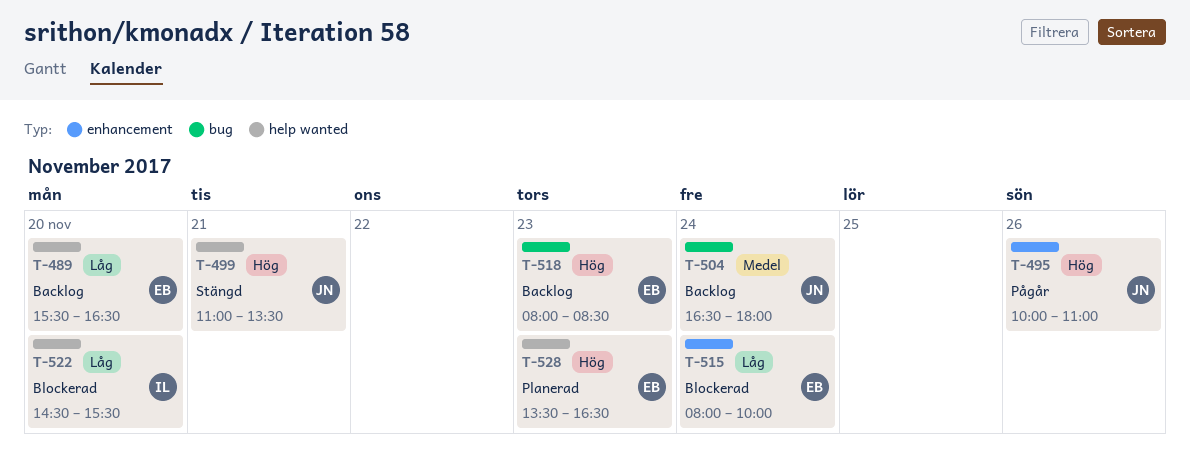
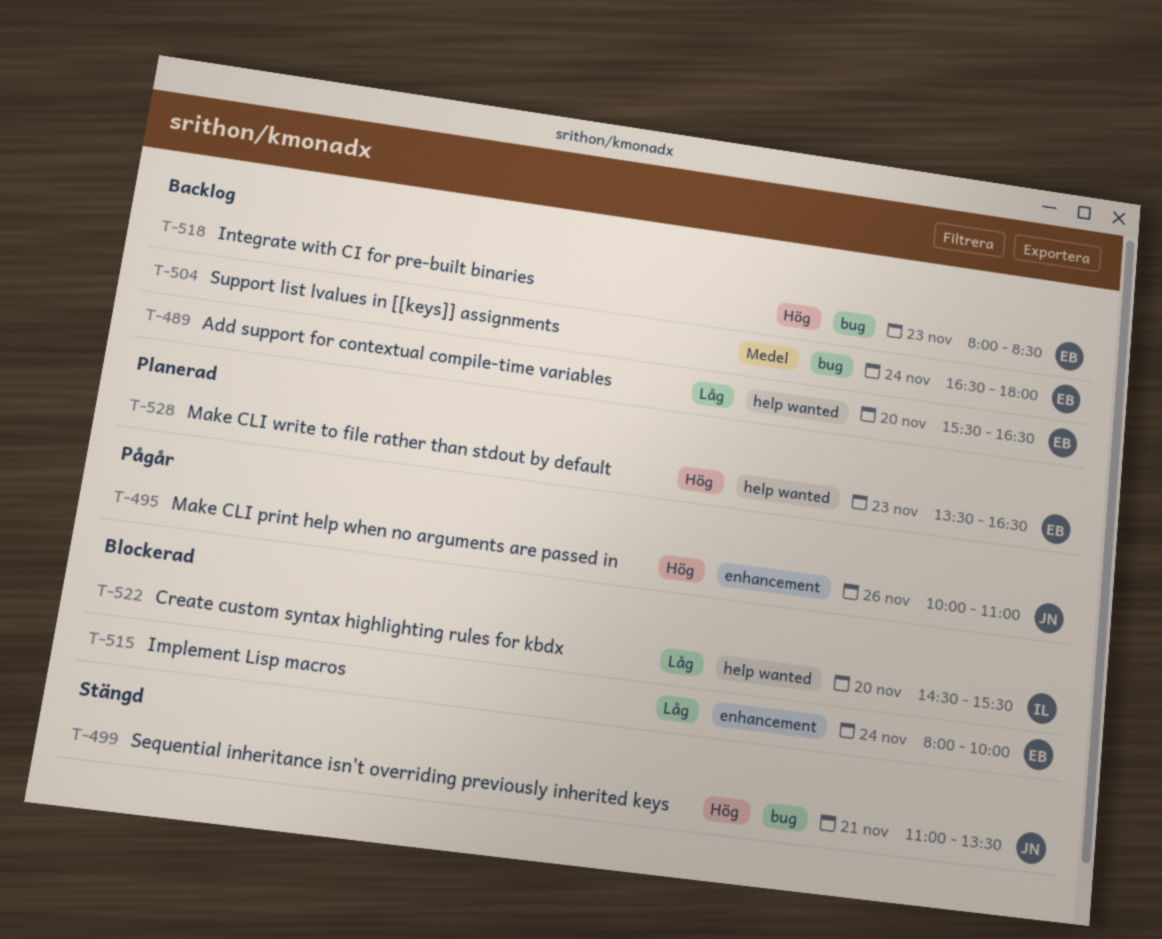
T-499, label: help wanted -> bug
T-504, owner: JN -> EB

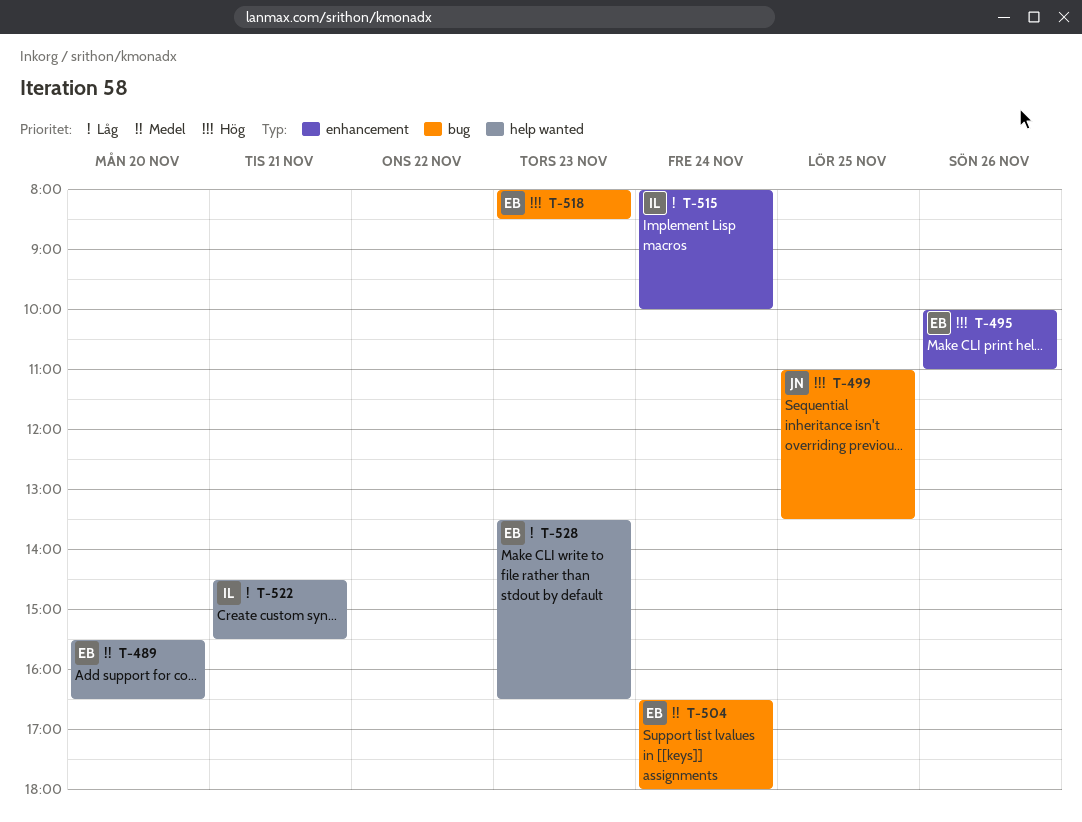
T-489, priority: Låg -> Medel
T-495, owner: JN -> EB
T-499, day: Nov 21 -> Nov 25
T-515, owner: EB -> IL
T-522, day: Nov 20 -> Nov 21
T-528, priority: Hög -> Låg

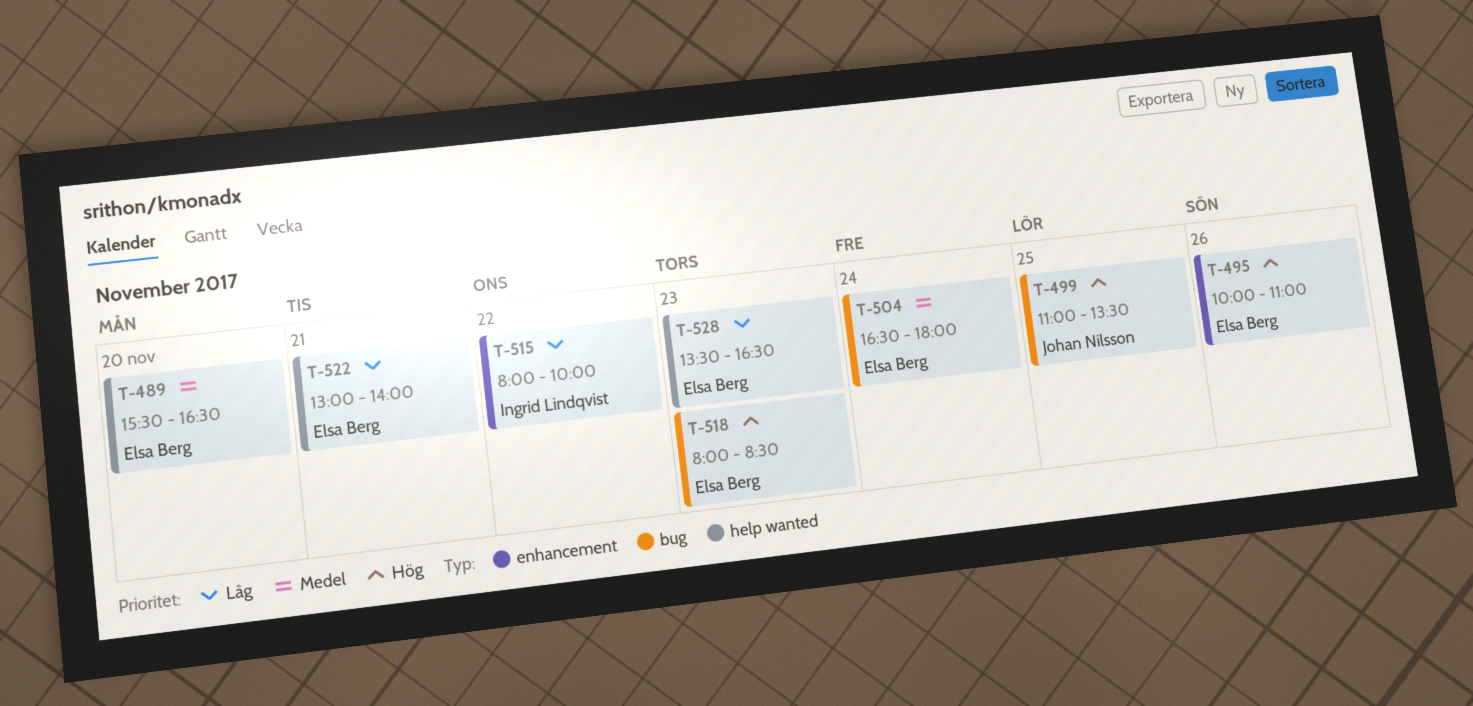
T-515, day: Nov 24 -> Nov 22
T-522, owner: Ingrid Lindqvist -> Elsa Berg
T-522, begins: 14:30 -> 13:00
T-522, ends: 15:30 -> 14:00

